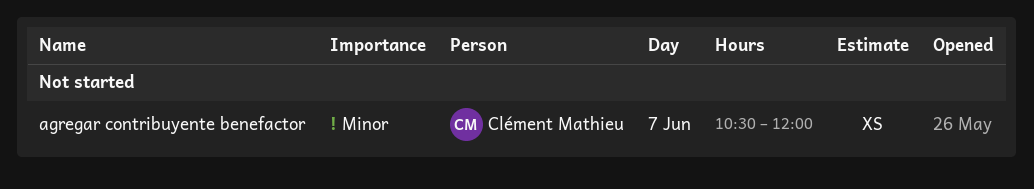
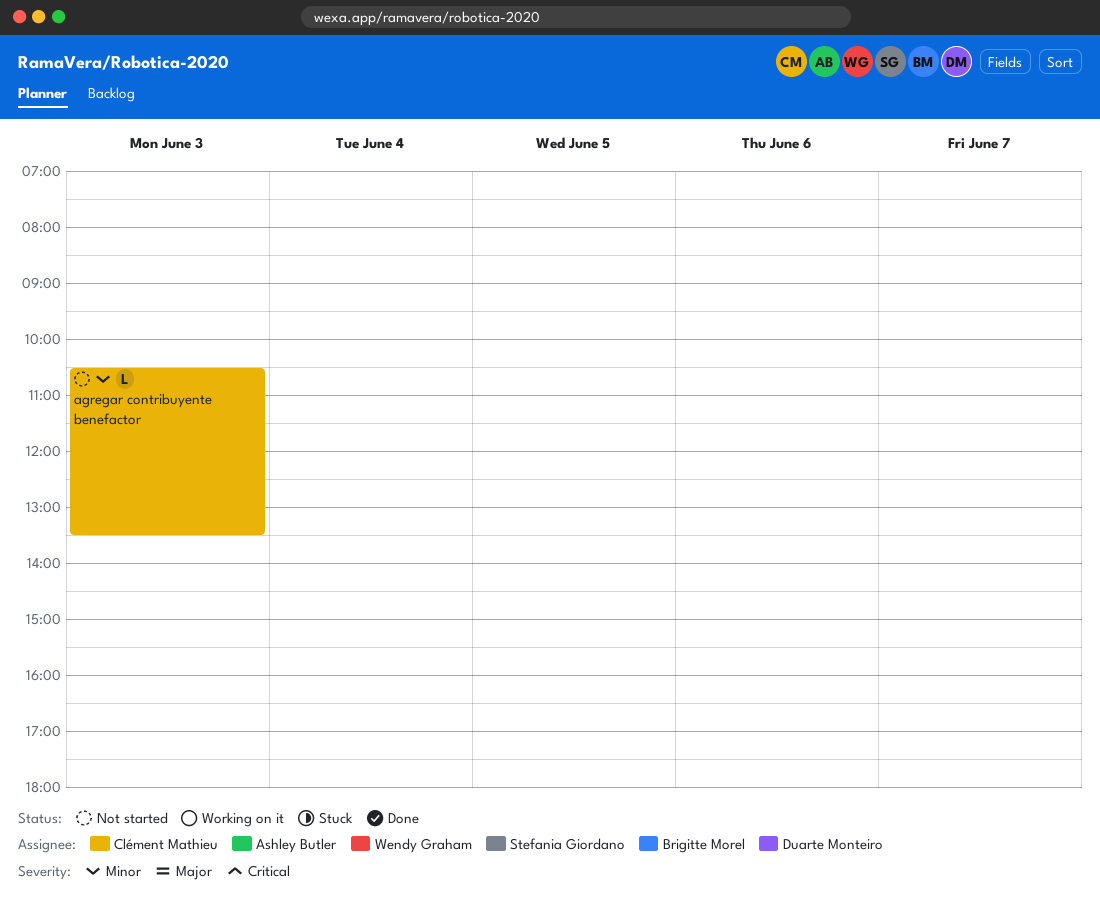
agregar contribuyente benefactor, estimate: XS -> L
agregar contribuyente benefactor, day: Jun 7 -> Jun 3
agregar contribuyente benefactor, ends: 12:00 -> 13:30

